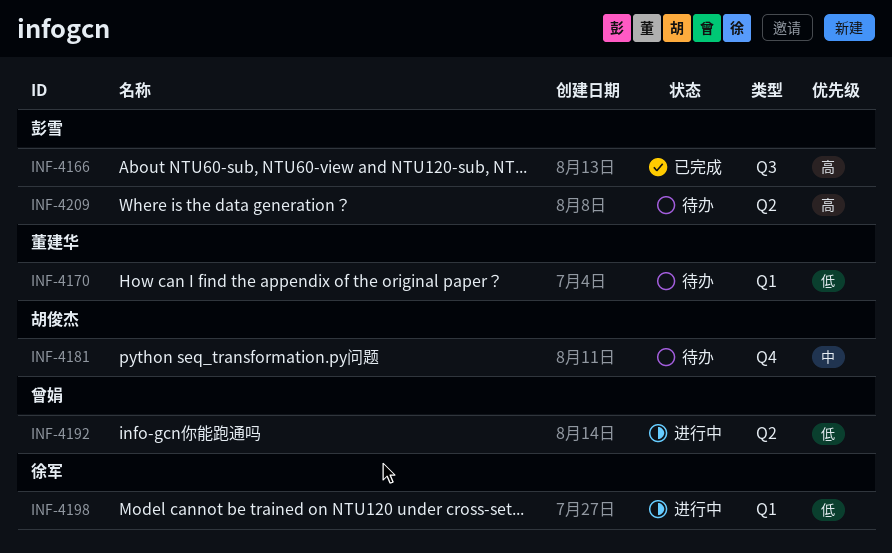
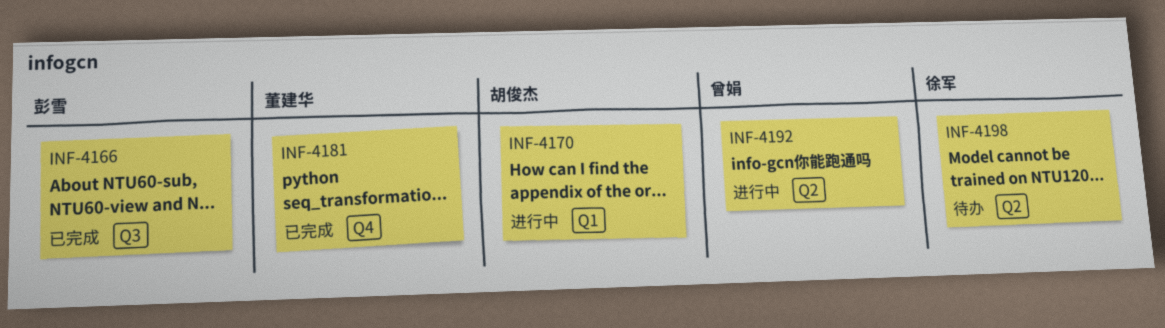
INF-4170, status: 待办 -> 进行中
INF-4170, owner: 董建华 -> 胡俊杰
INF-4181, status: 待办 -> 已完成
INF-4181, owner: 胡俊杰 -> 董建华
INF-4198, status: 进行中 -> 待办
INF-4198, label: Q1 -> Q2
INF-4209: present -> none

